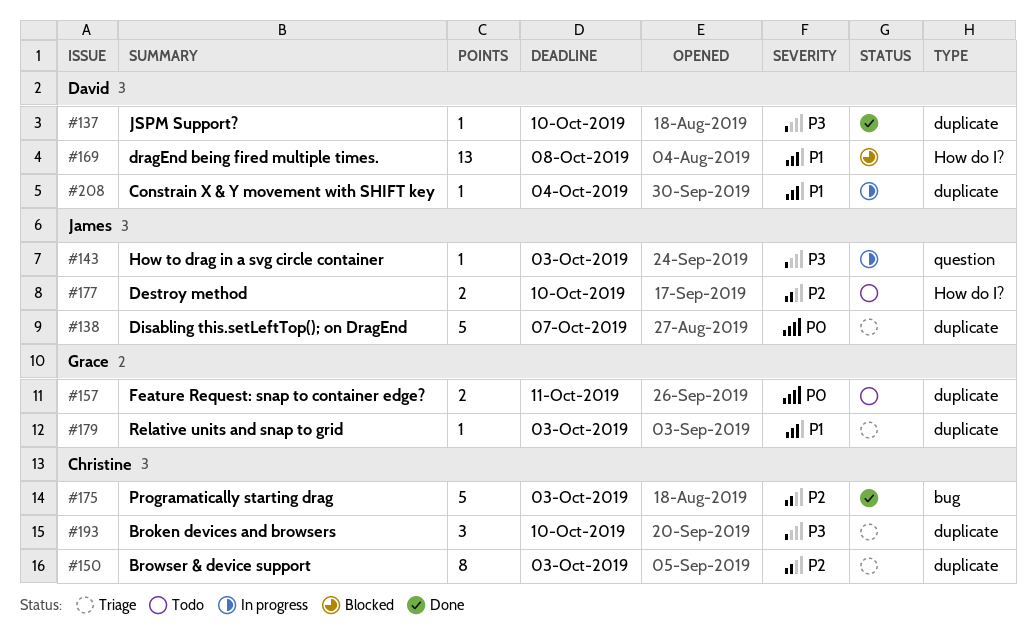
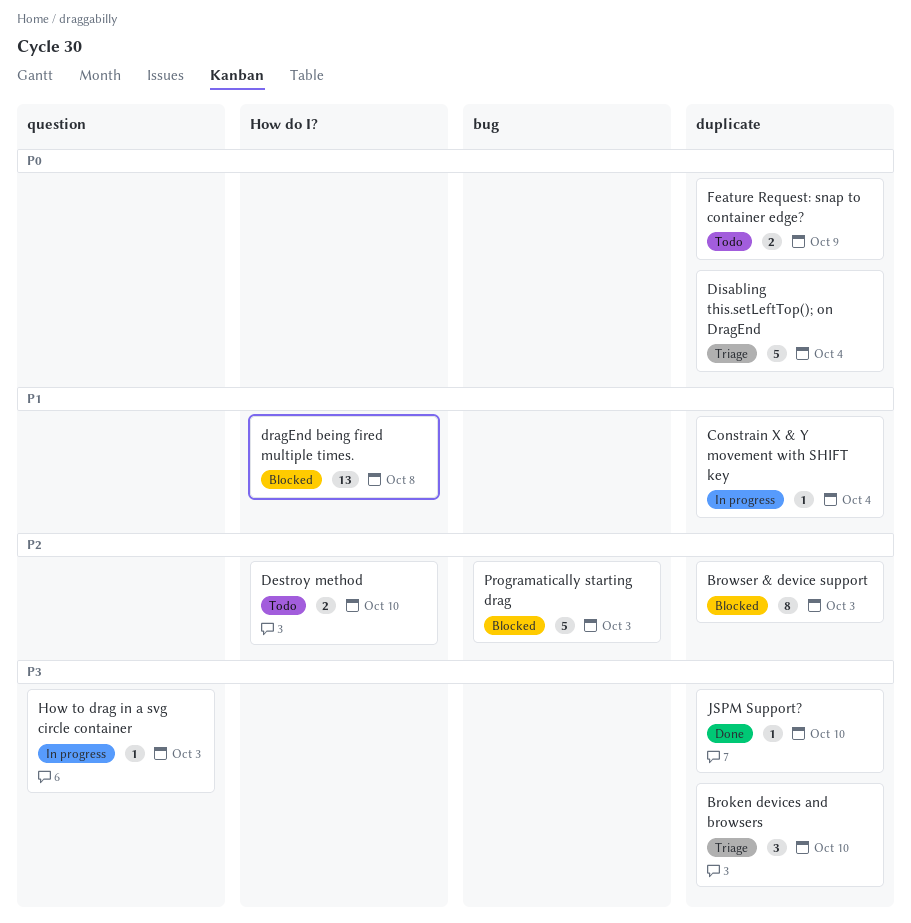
Browser & device support, status: Triage -> Blocked
Disabling this.setLeftTop(); on DragEnd, due: Oct 7 -> Oct 4
Feature Request: snap to container edge?, due: Oct 11 -> Oct 9
Programatically starting drag, status: Done -> Blocked
Relative units and snap to grid: present -> none

